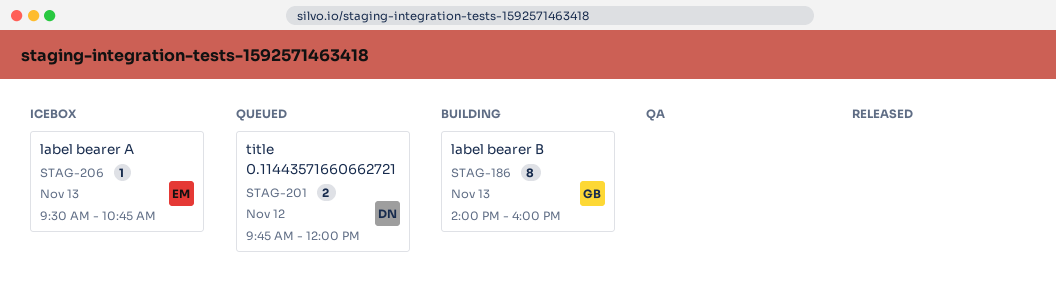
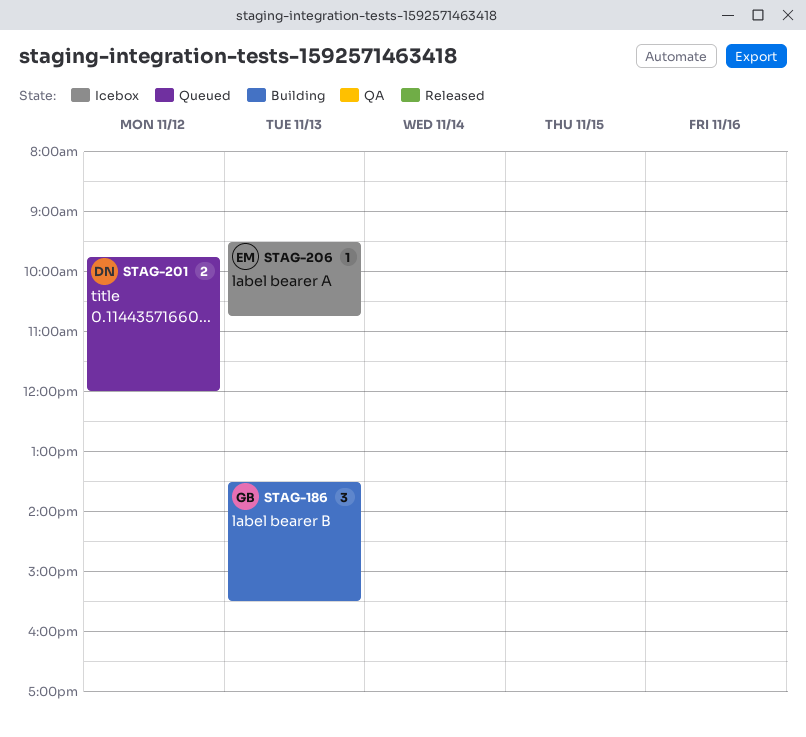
STAG-186, estimate: 8 -> 3
STAG-186, begins: 14:00 -> 13:30
STAG-186, ends: 16:00 -> 15:30

